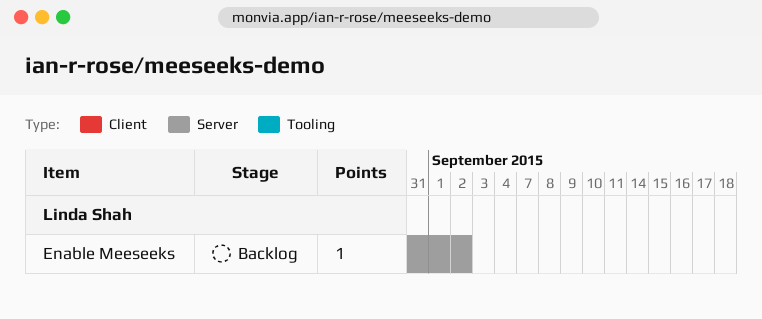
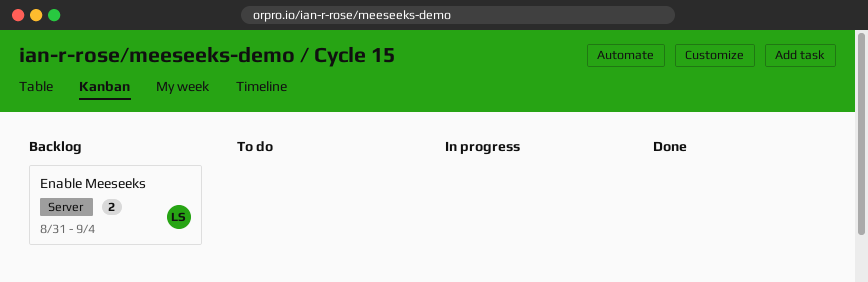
Enable Meeseeks, estimate: 1 -> 2
Enable Meeseeks, due: Sep 2 -> Sep 4

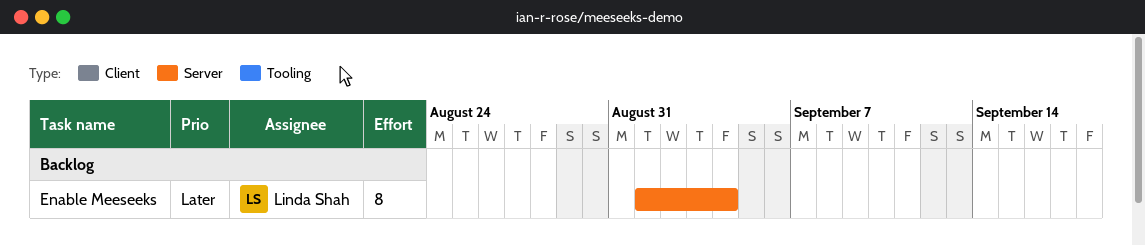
Enable Meeseeks, estimate: 2 -> 8
Enable Meeseeks, start: Aug 31 -> Sep 1

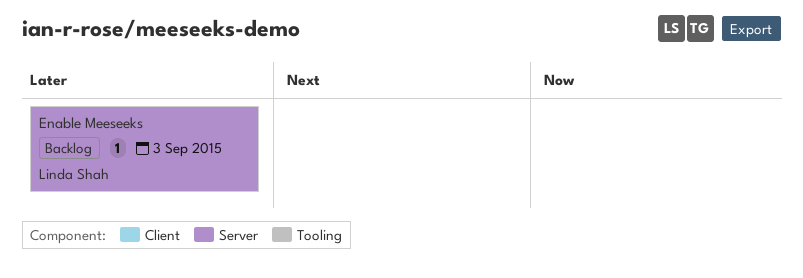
Enable Meeseeks, estimate: 8 -> 1
Enable Meeseeks, due: Sep 4 -> Sep 3

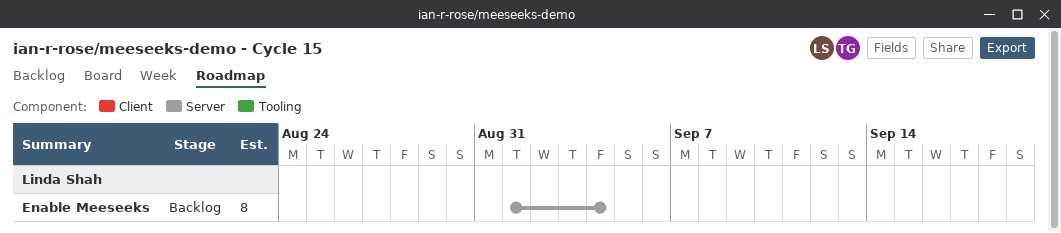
Enable Meeseeks, estimate: 1 -> 8
Enable Meeseeks, due: Sep 3 -> Sep 4

